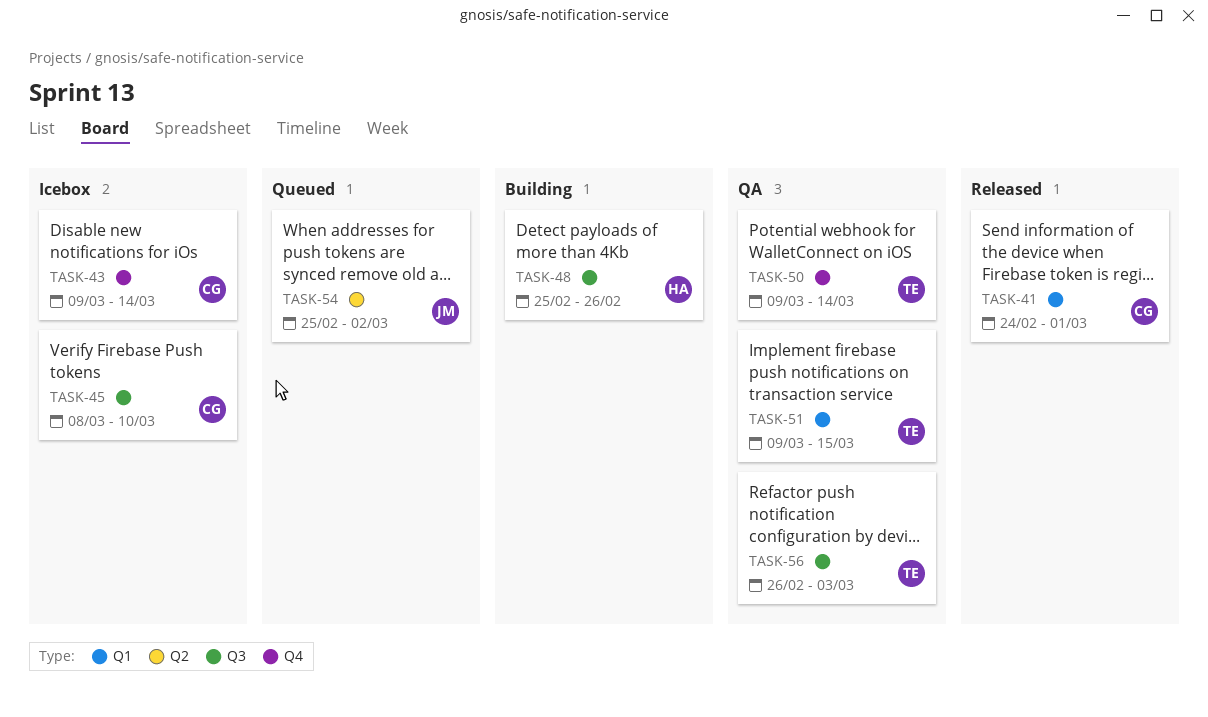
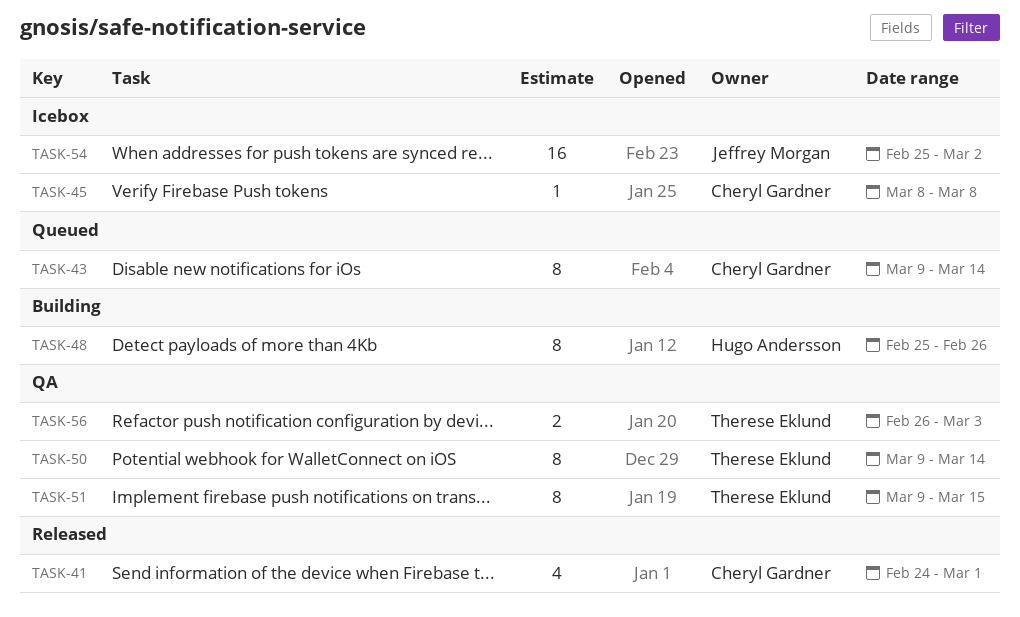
TASK-43, status: Icebox -> Queued
TASK-45, due: Mar 10 -> Mar 8
TASK-54, status: Queued -> Icebox

